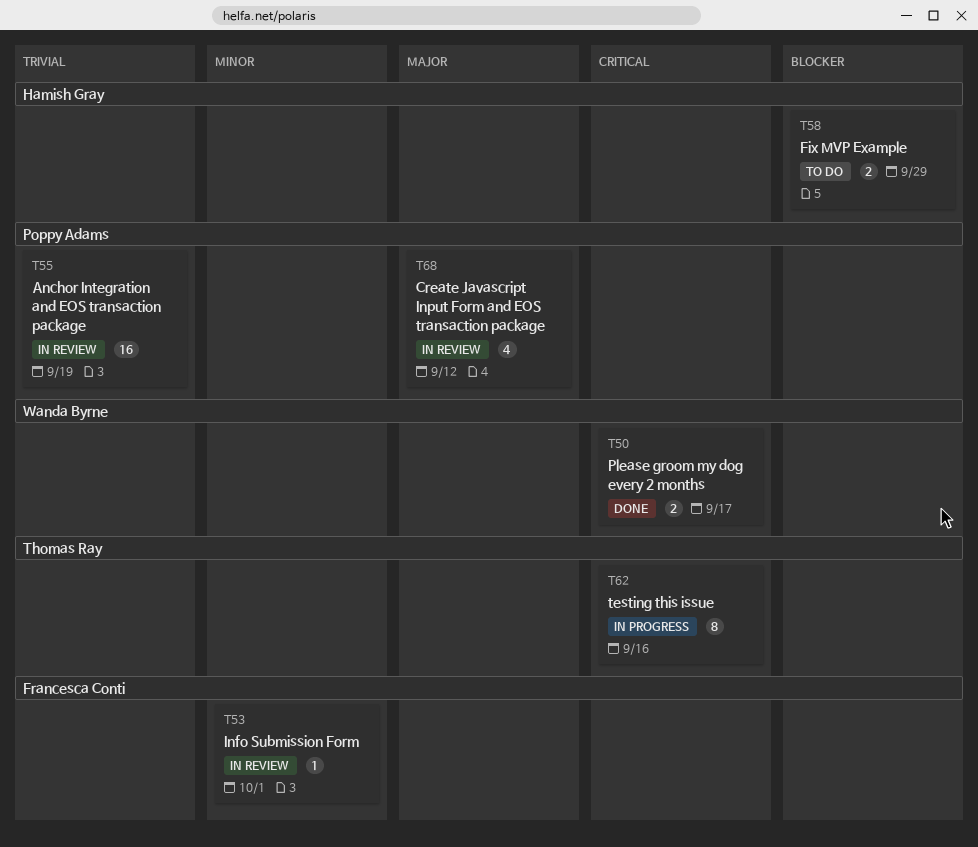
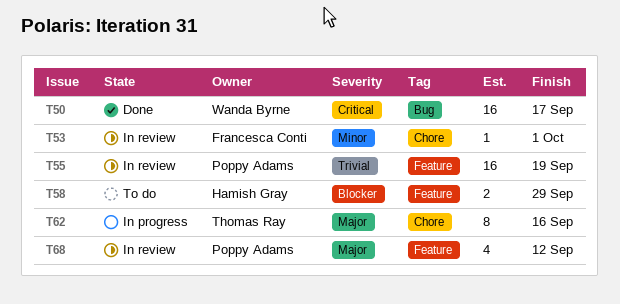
T50, estimate: 2 -> 16
T62, priority: Critical -> Major

